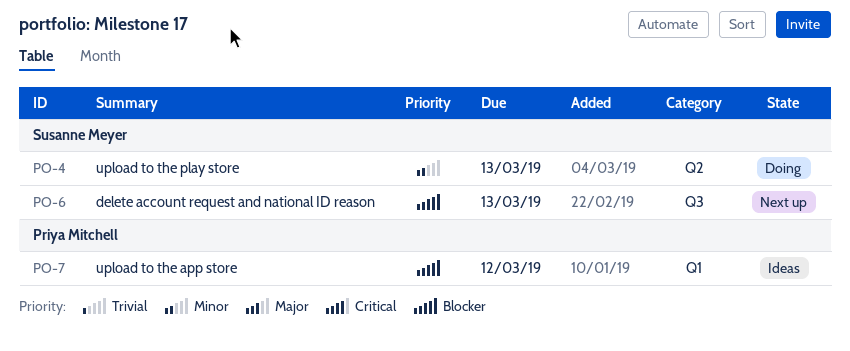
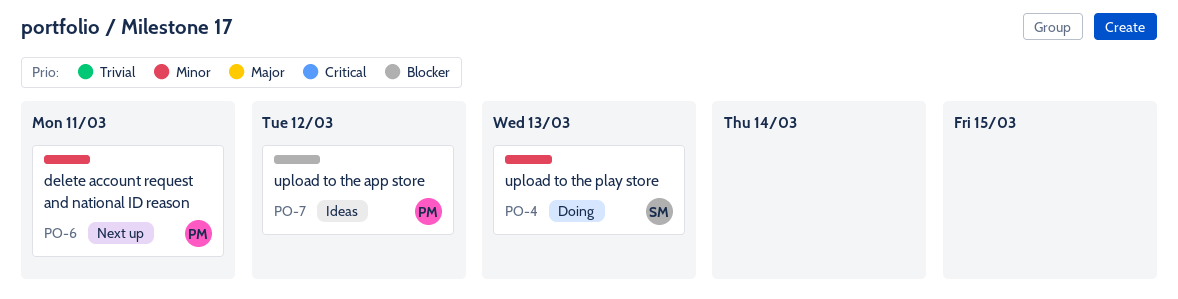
PO-6, owner: Susanne Meyer -> Priya Mitchell
PO-6, priority: Blocker -> Minor
PO-6, due: Mar 13 -> Mar 11

